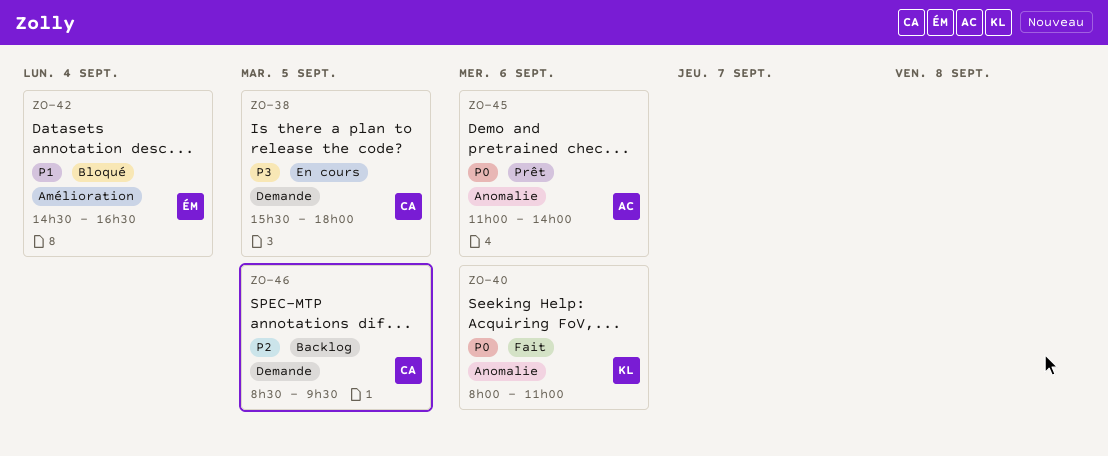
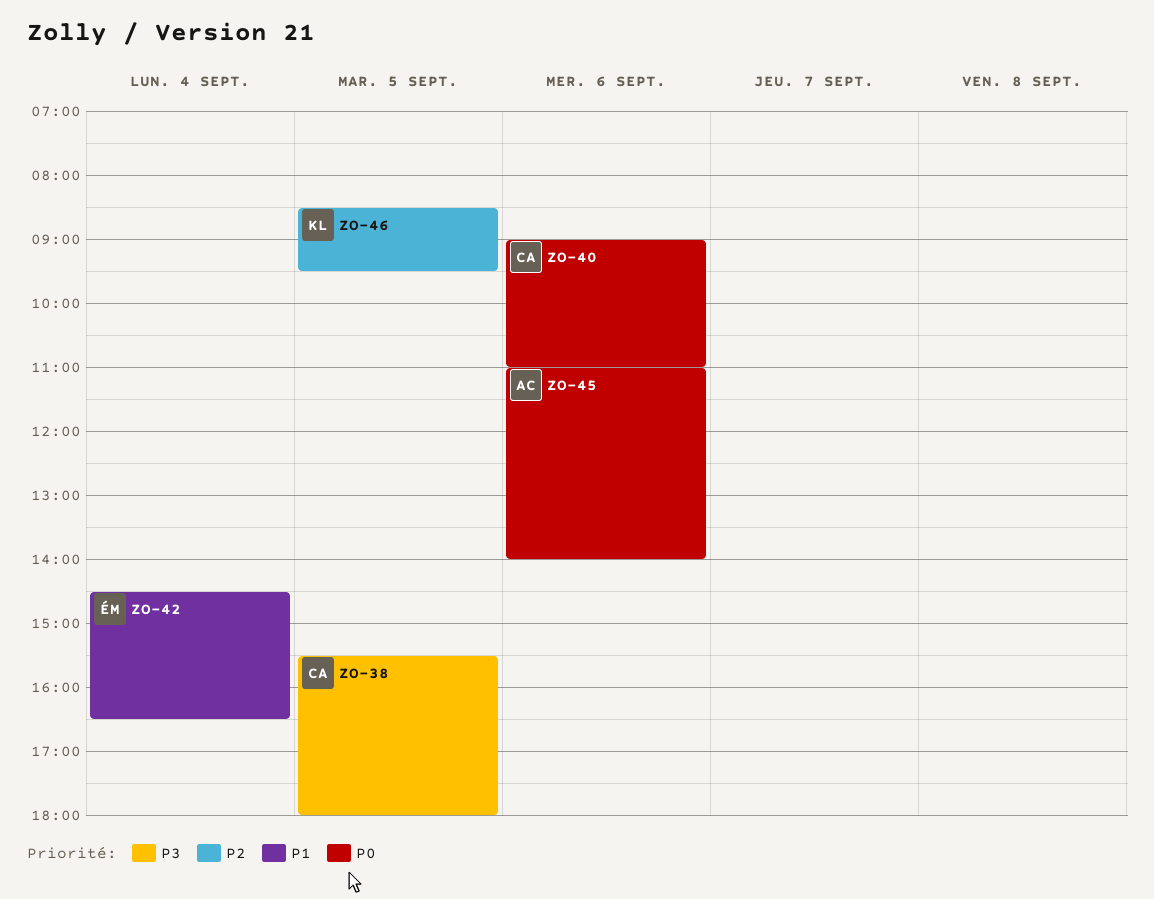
ZO-40, owner: KL -> CA
ZO-40, begins: 08:00 -> 09:00
ZO-46, owner: CA -> KL

